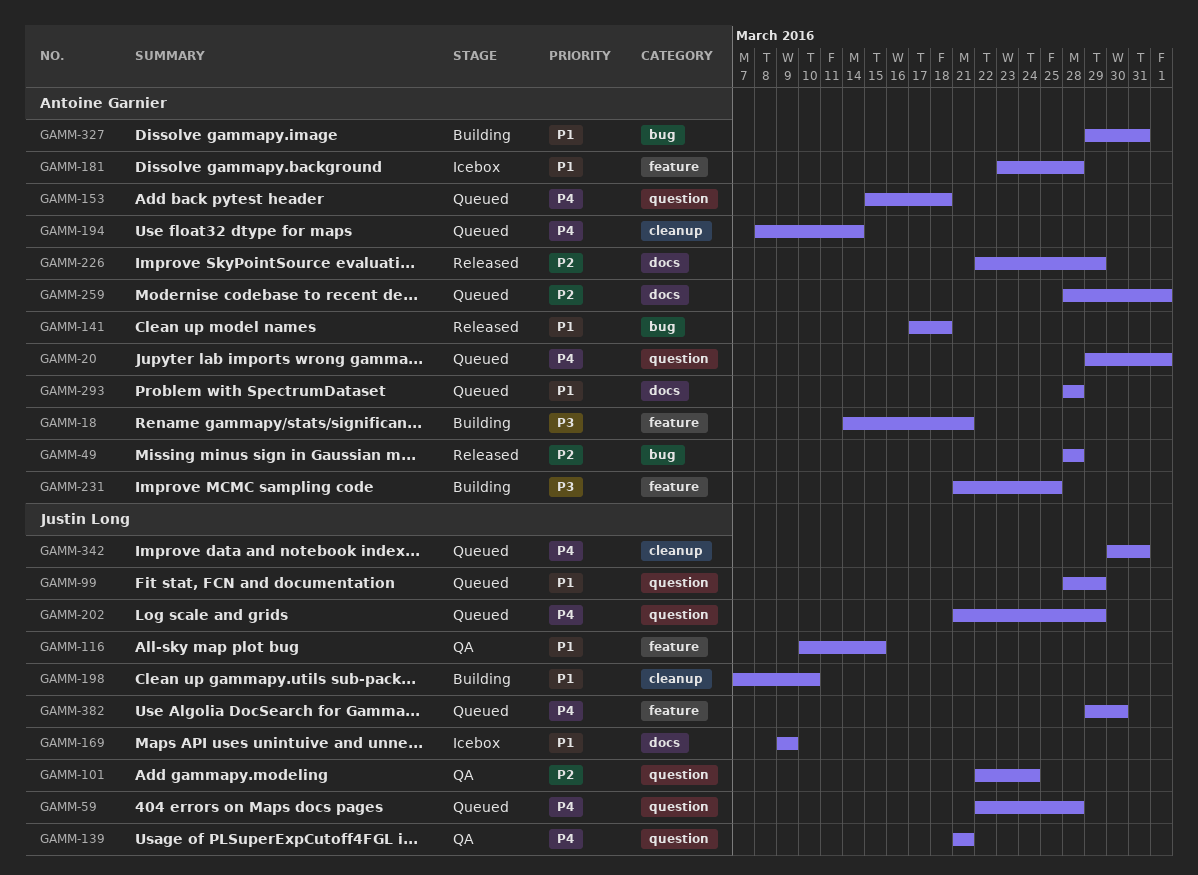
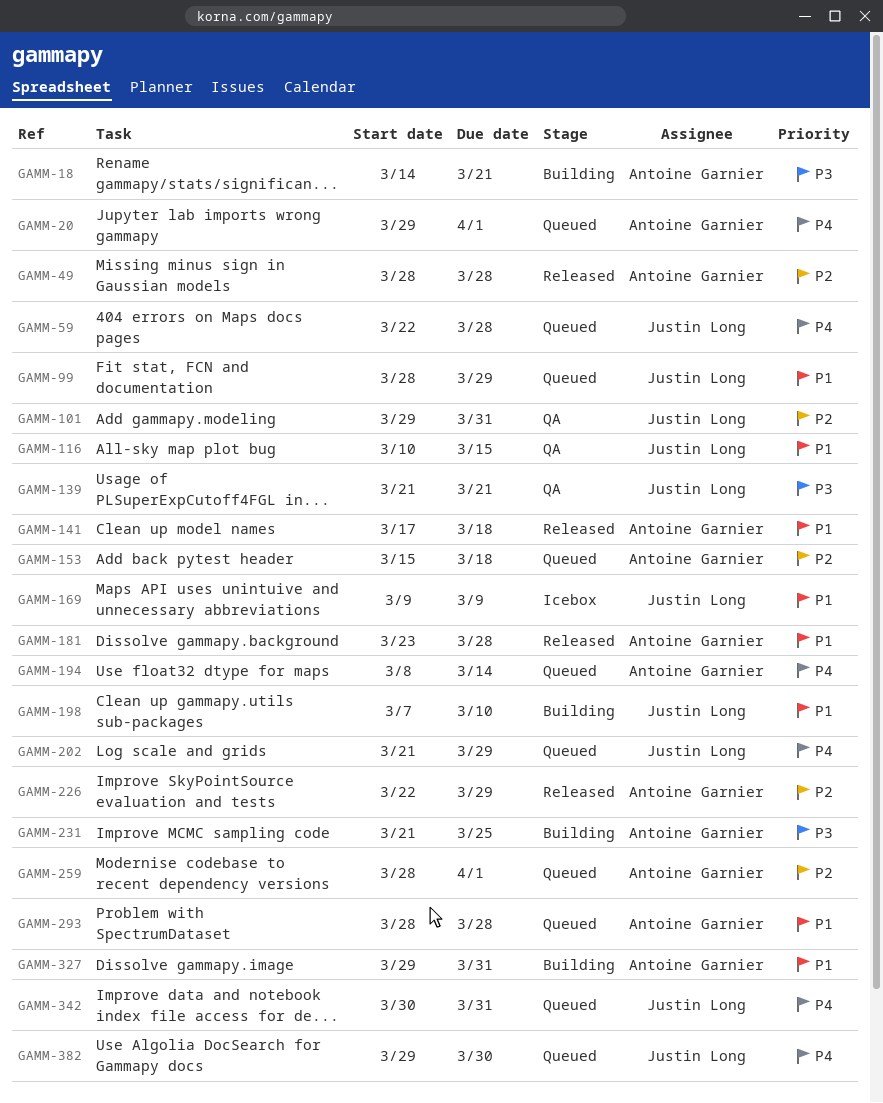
GAMM-101, start: Mar 22 -> Mar 29
GAMM-101, due: Mar 24 -> Mar 31
GAMM-139, priority: P4 -> P3
GAMM-153, priority: P4 -> P2
GAMM-181, status: Icebox -> Released

